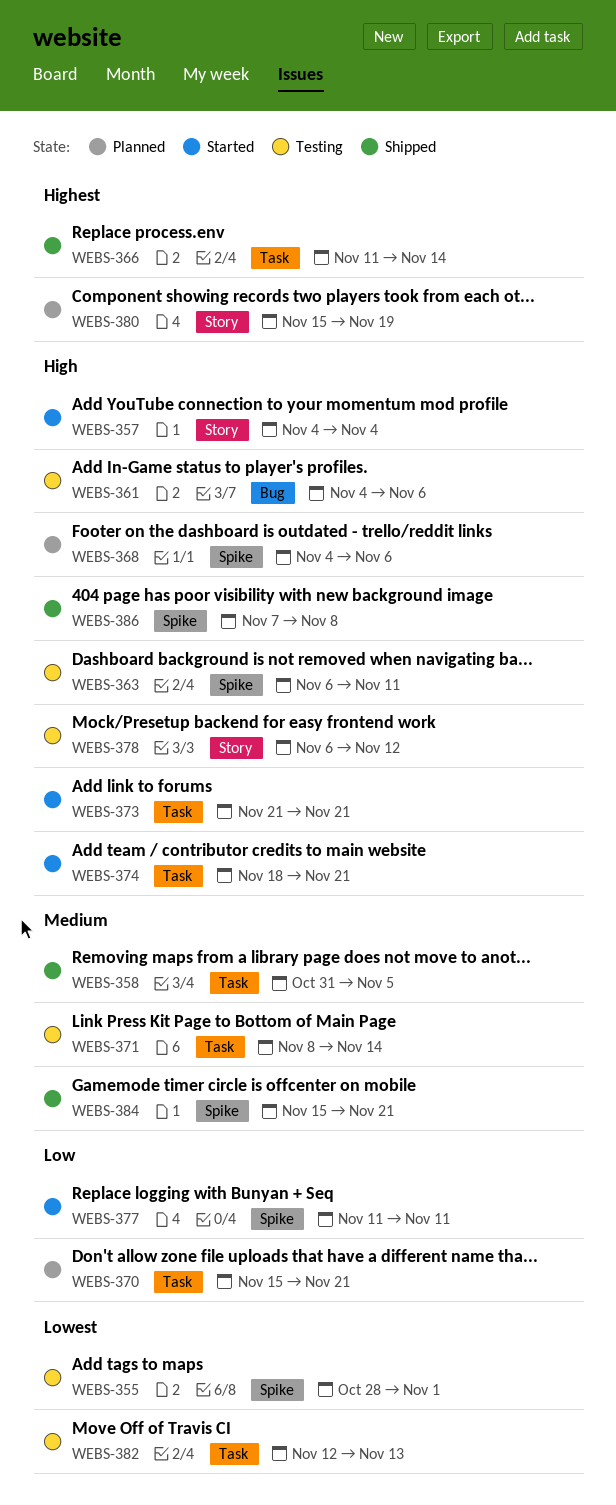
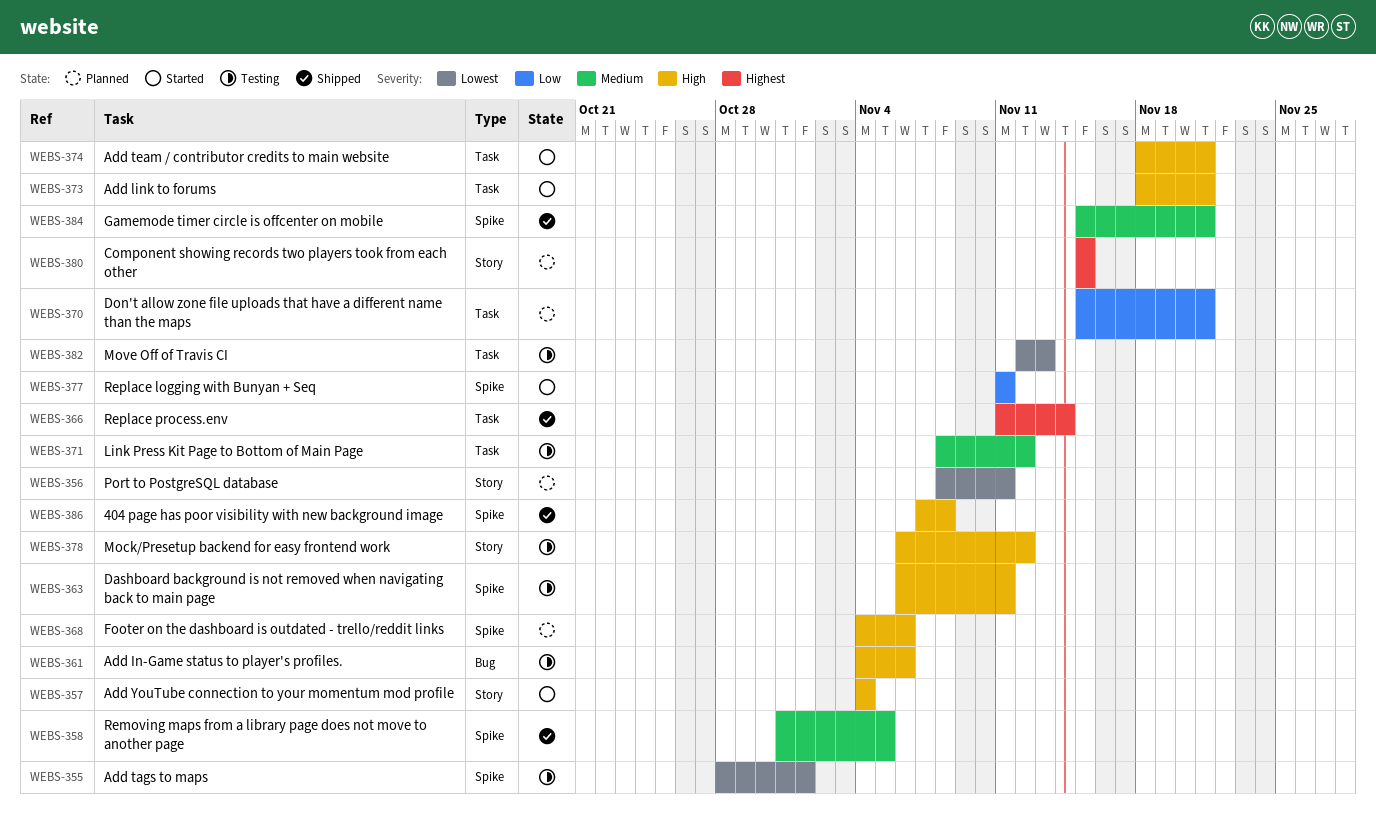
WEBS-356: none -> present
WEBS-358, label: Task -> Spike
WEBS-371, due: Nov 14 -> Nov 12
WEBS-373, start: Nov 21 -> Nov 18
WEBS-380, due: Nov 19 -> Nov 15

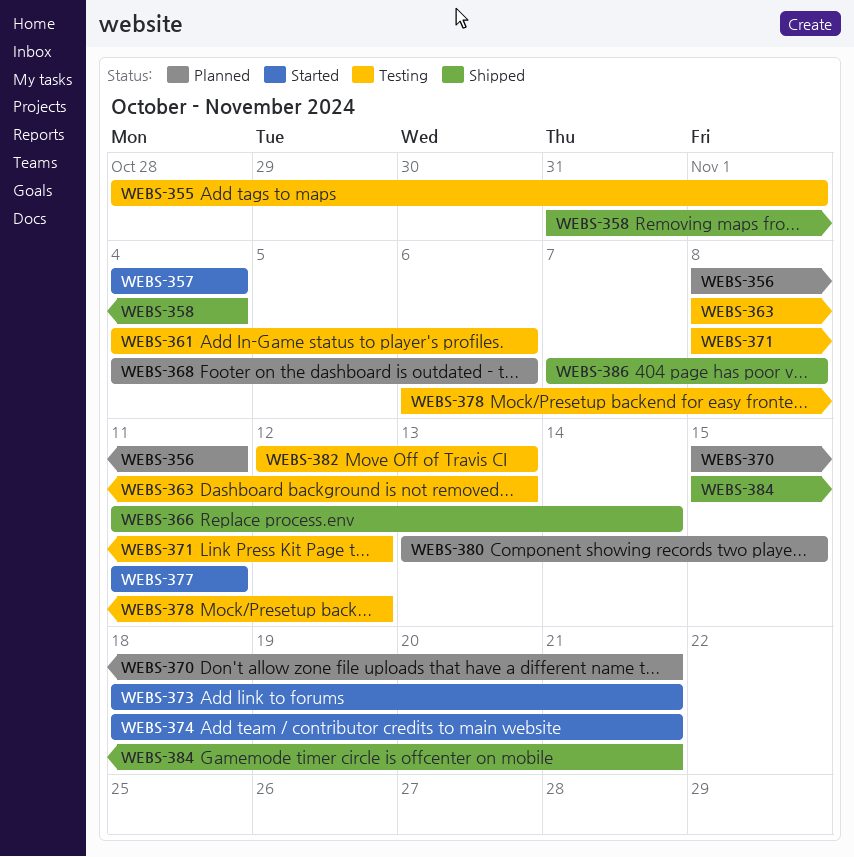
WEBS-358, due: Nov 5 -> Nov 4
WEBS-363, start: Nov 6 -> Nov 8
WEBS-363, due: Nov 11 -> Nov 13
WEBS-380, start: Nov 15 -> Nov 13

